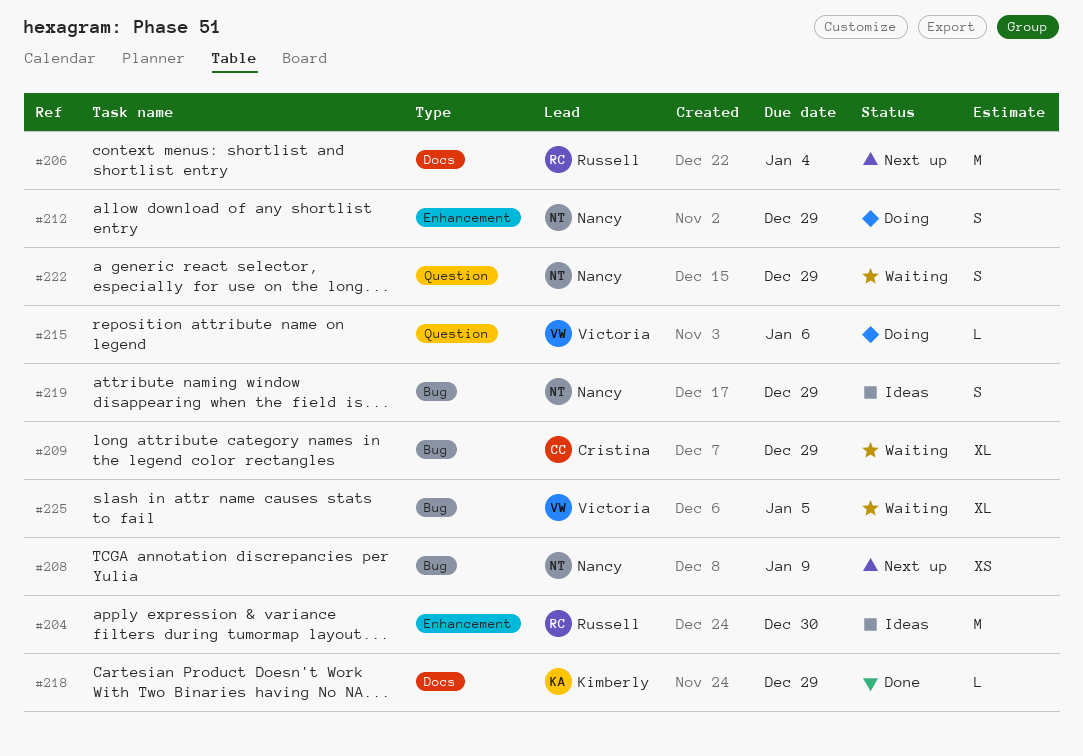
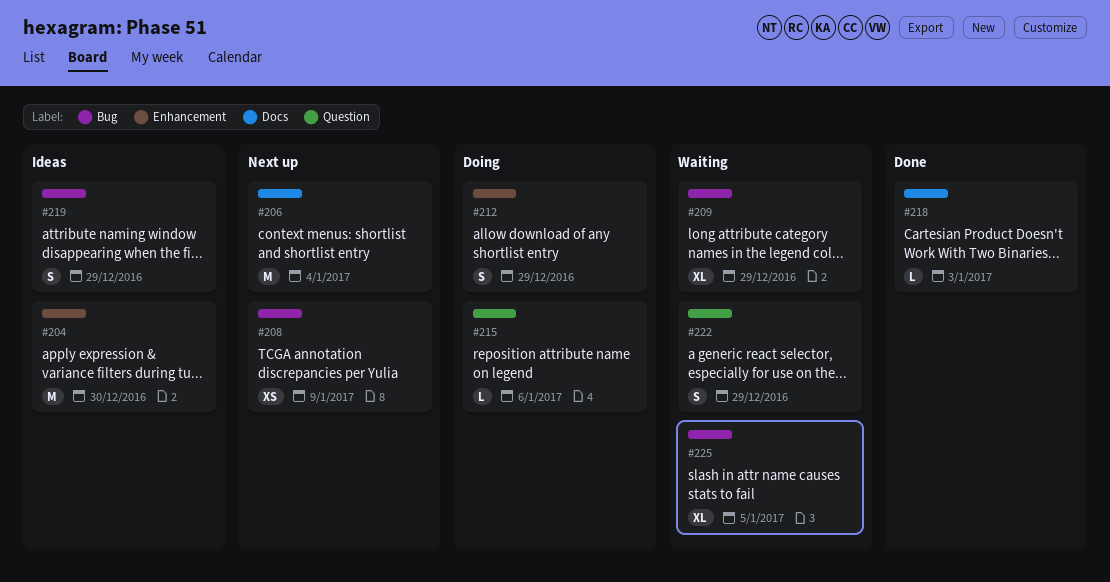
#218, due: Dec 29 -> Jan 3

